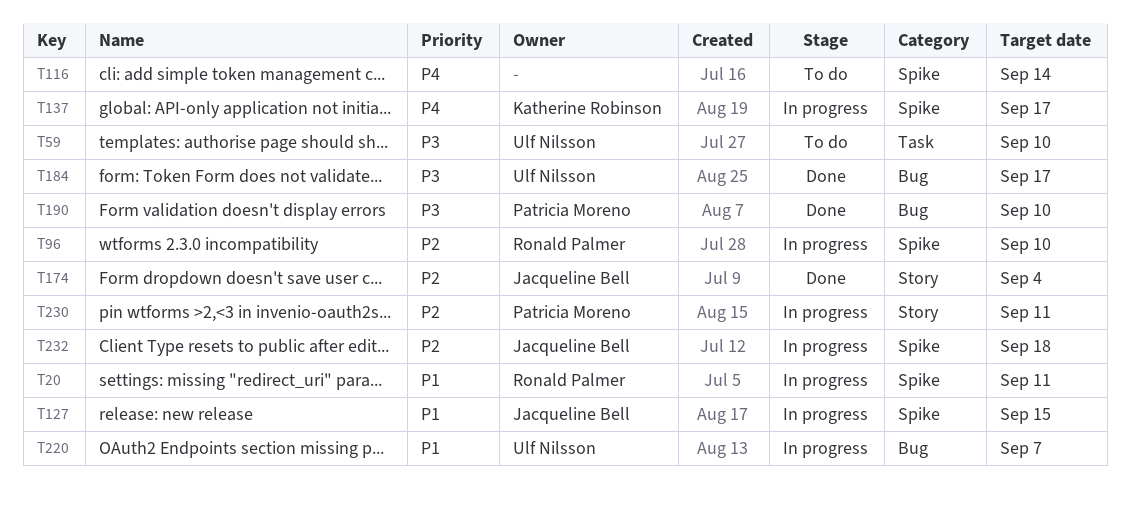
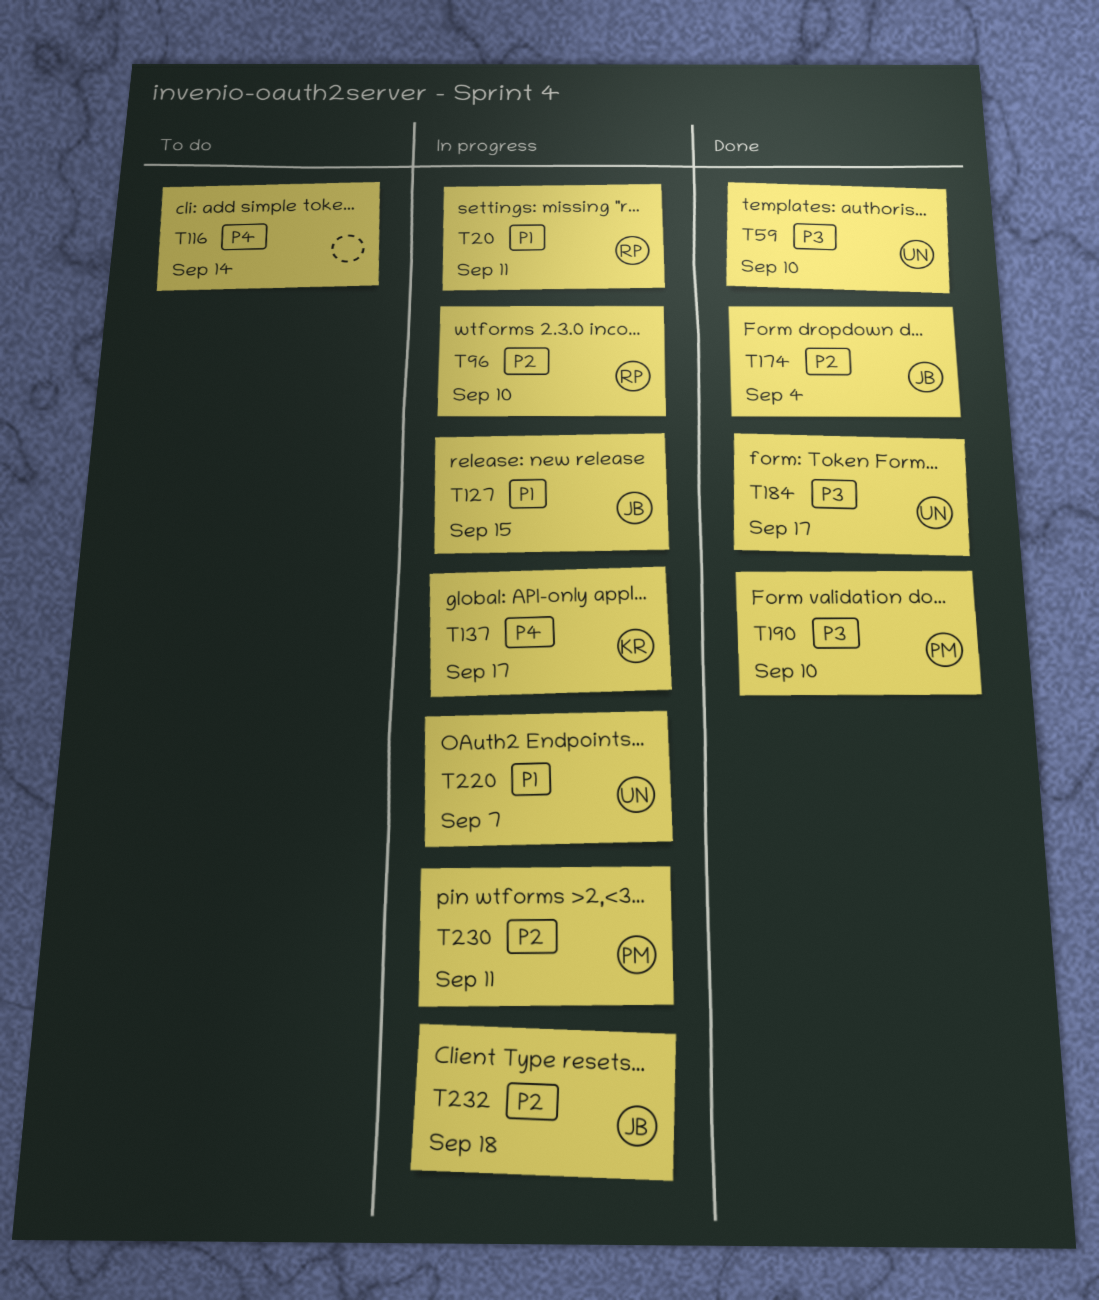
T59, status: To do -> Done

